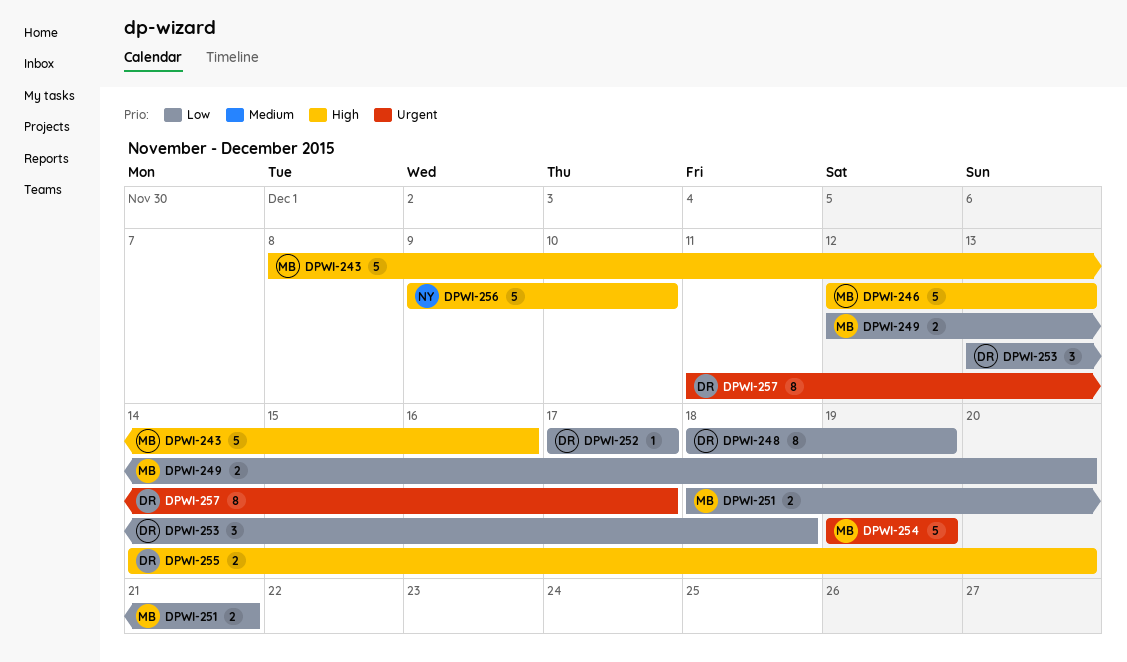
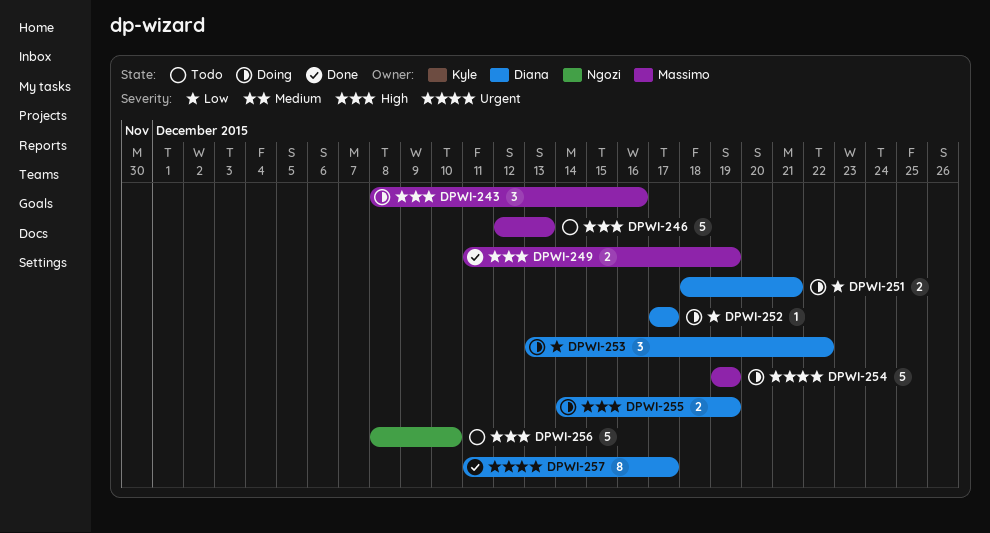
DPWI-243, estimate: 5 -> 3
DPWI-248: present -> none
DPWI-249, priority: Low -> High
DPWI-249, start: Dec 12 -> Dec 11
DPWI-249, due: Dec 20 -> Dec 19
DPWI-251, owner: Massimo -> Diana
DPWI-253, due: Dec 18 -> Dec 22
DPWI-255, due: Dec 20 -> Dec 19
DPWI-256, start: Dec 9 -> Dec 8

